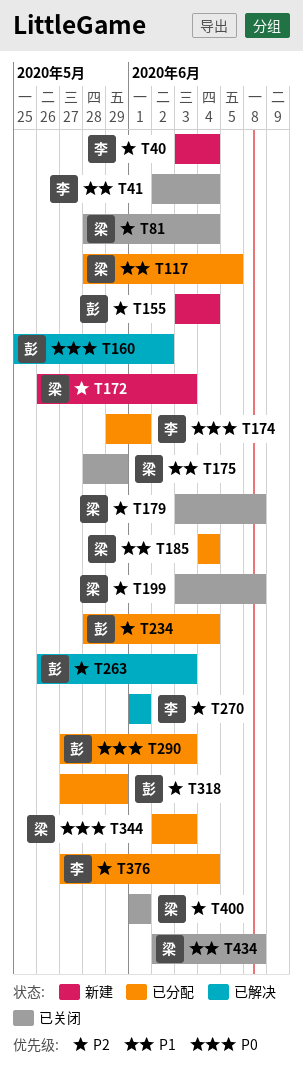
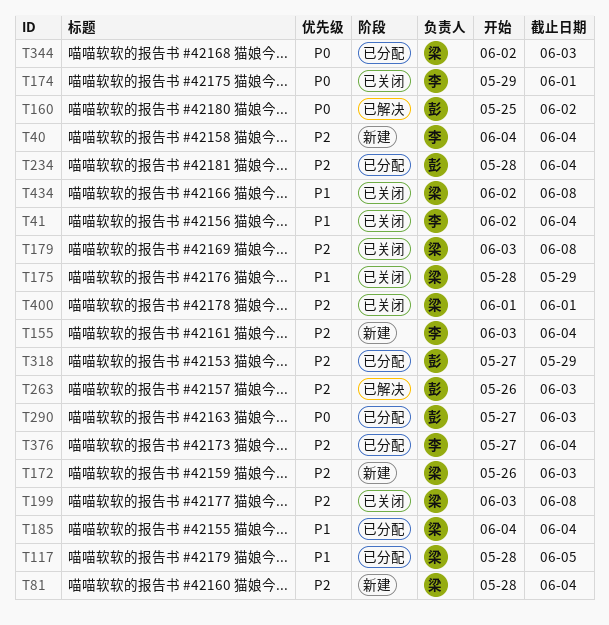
T40, start: Jun 3 -> Jun 4
T81, status: 已关闭 -> 新建
T155, owner: 彭 -> 李
T174, status: 已分配 -> 已关闭
T270: present -> none

